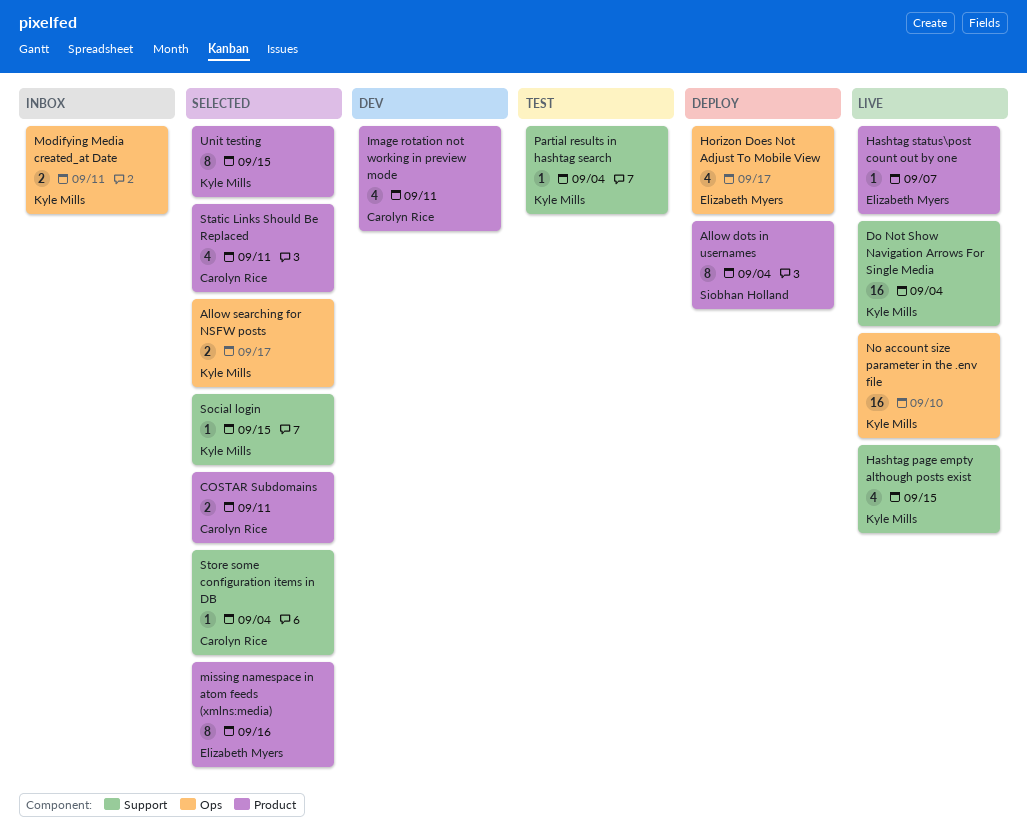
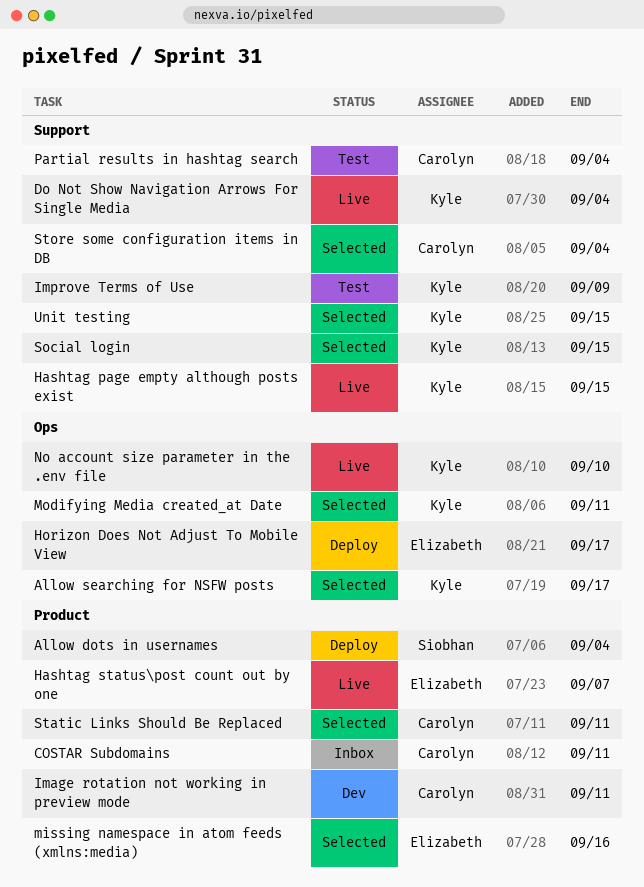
COSTAR Subdomains, status: Selected -> Inbox
Improve Terms of Use: none -> present
Modifying Media created_at Date, status: Inbox -> Selected
Partial results in hashtag search, owner: Kyle Mills -> Carolyn Rice
Unit testing, label: Product -> Support

